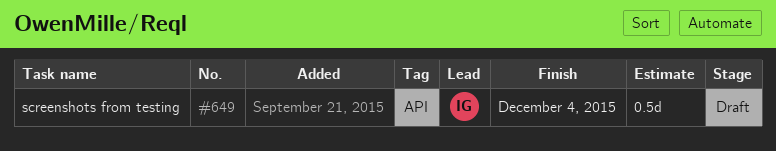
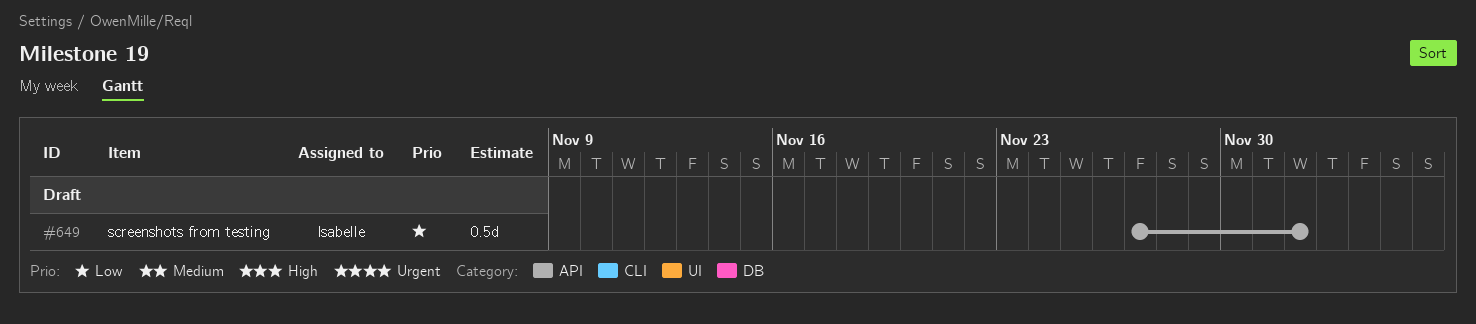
#649, due: Dec 4 -> Dec 2

